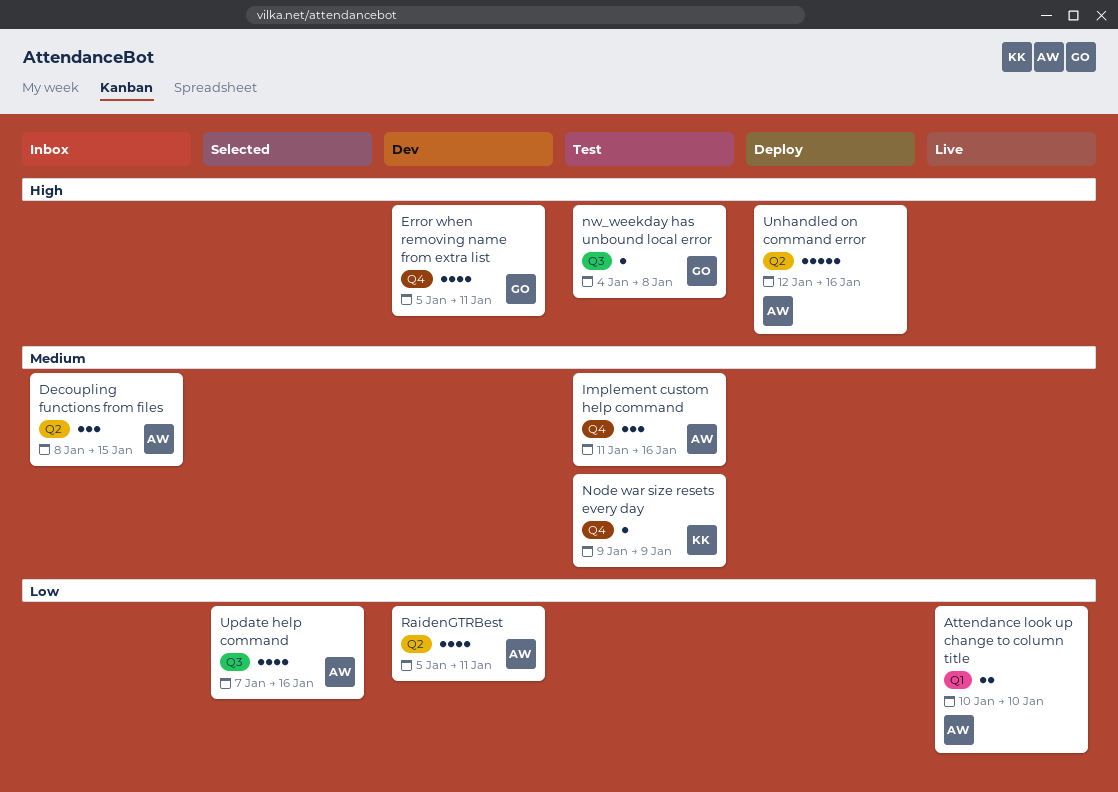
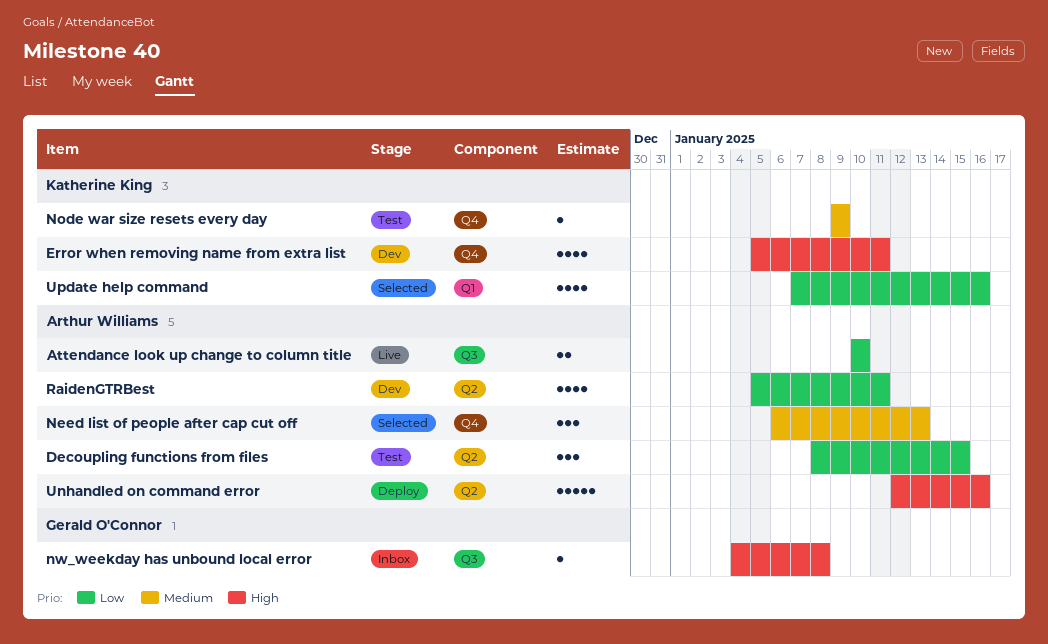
Attendance look up change to column title, label: Q1 -> Q3
Decoupling functions from files, status: Inbox -> Test
Decoupling functions from files, priority: Medium -> Low
Error when removing name from extra list, owner: Gerald O'Connor -> Katherine King
Implement custom help command: present -> none
Need list of people after cap cut off: none -> present
nw_weekday has unbound local error, status: Test -> Inbox
Update help command, owner: Arthur Williams -> Katherine King
Update help command, label: Q3 -> Q1

